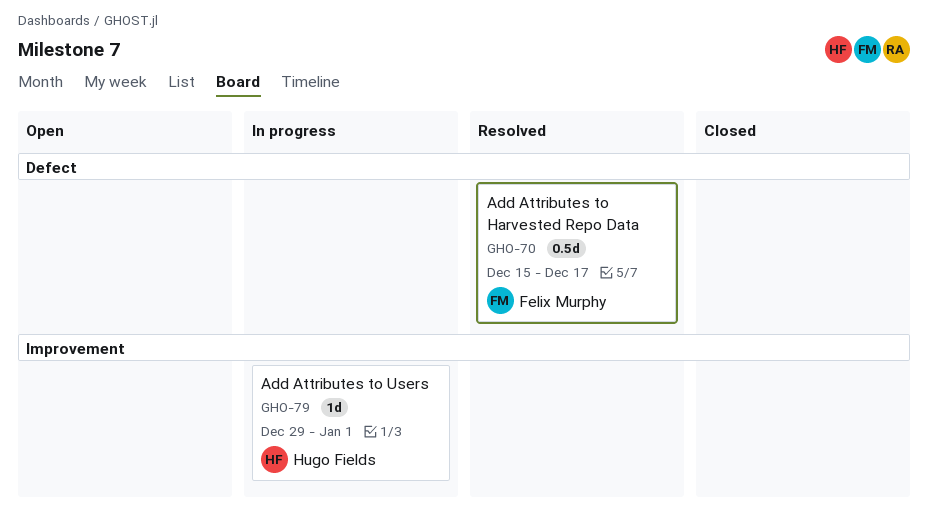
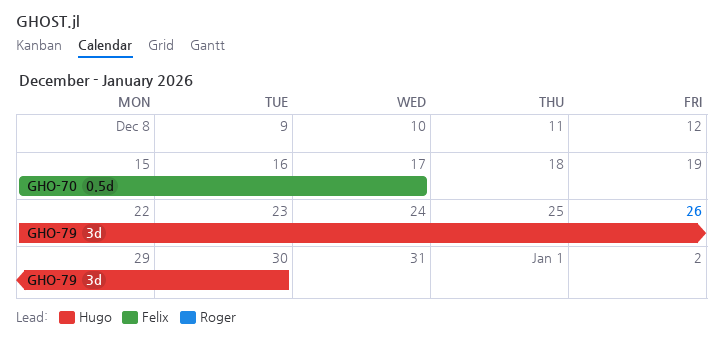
GHO-79, estimate: 1d -> 3d
GHO-79, start: Dec 29 -> Dec 22
GHO-79, due: Jan 1 -> Dec 30

